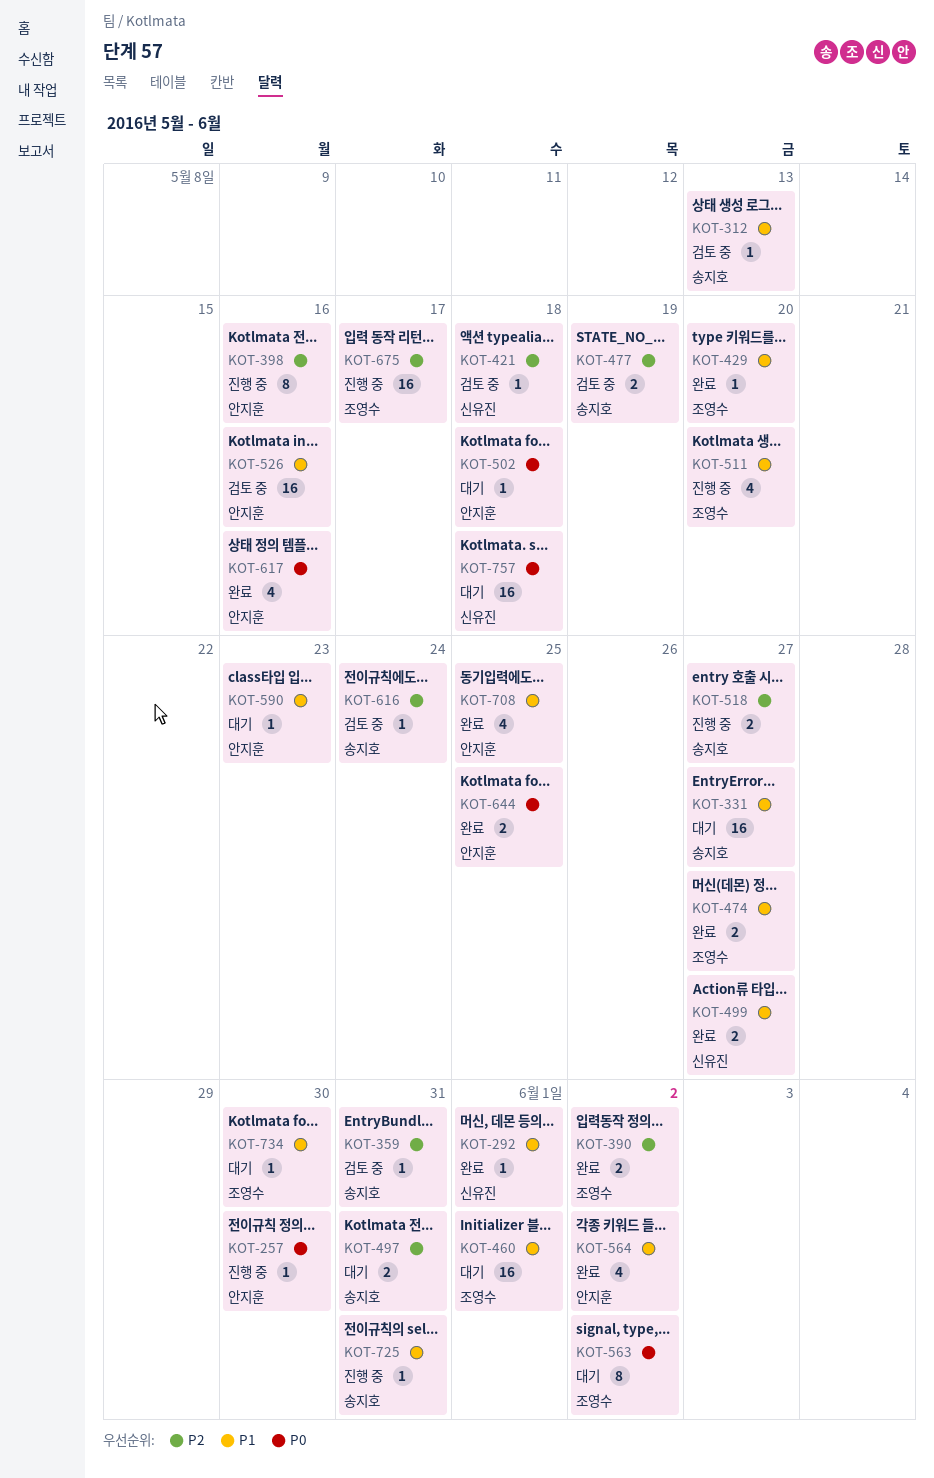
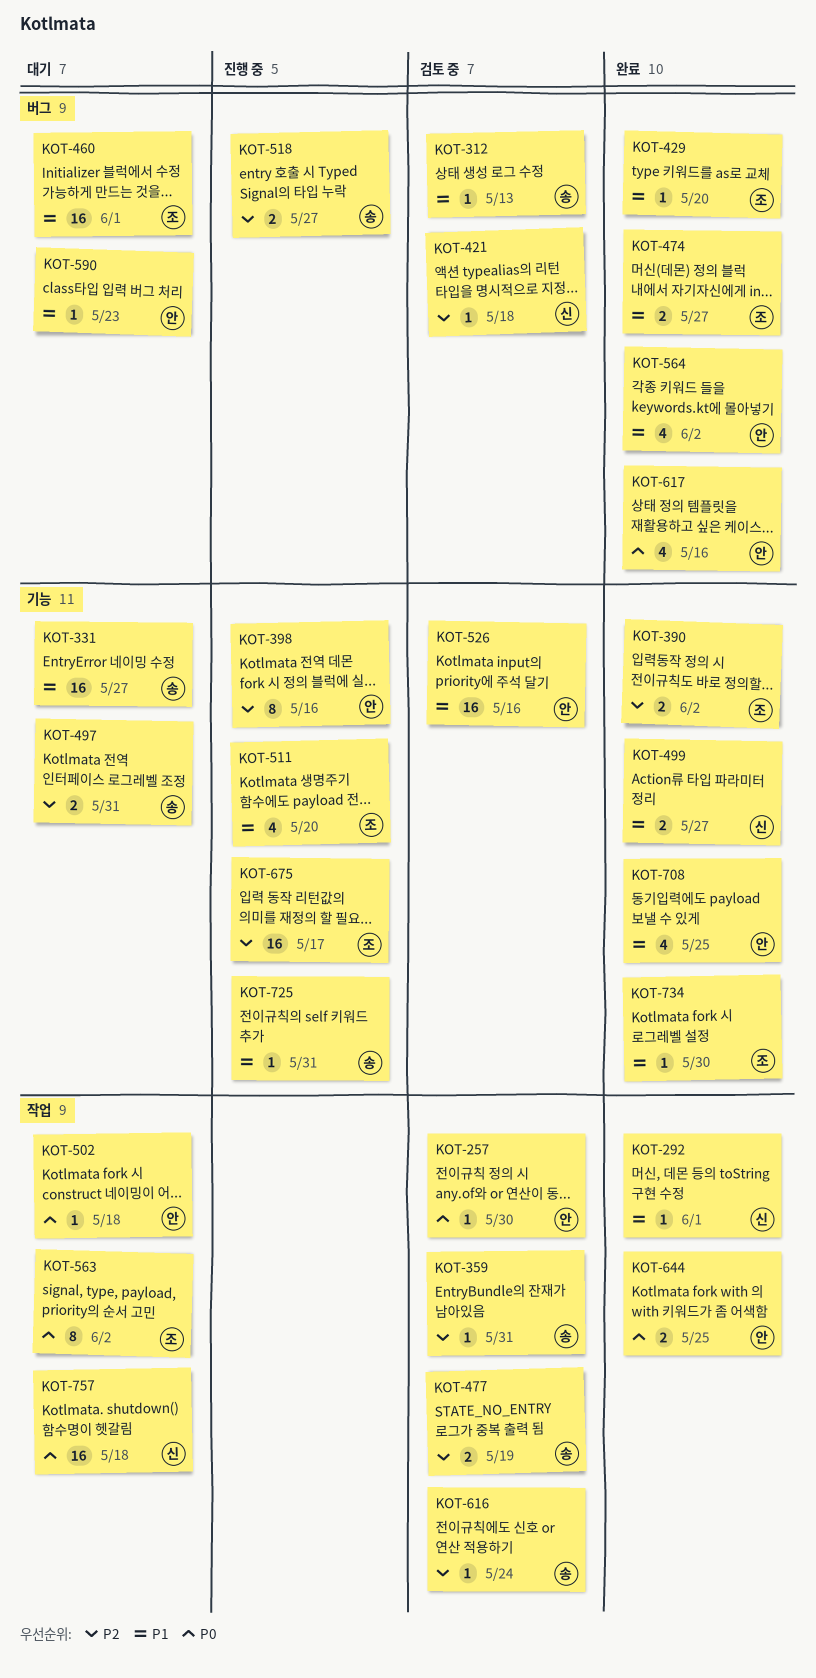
KOT-257, status: 진행 중 -> 검토 중
KOT-734, status: 대기 -> 완료

